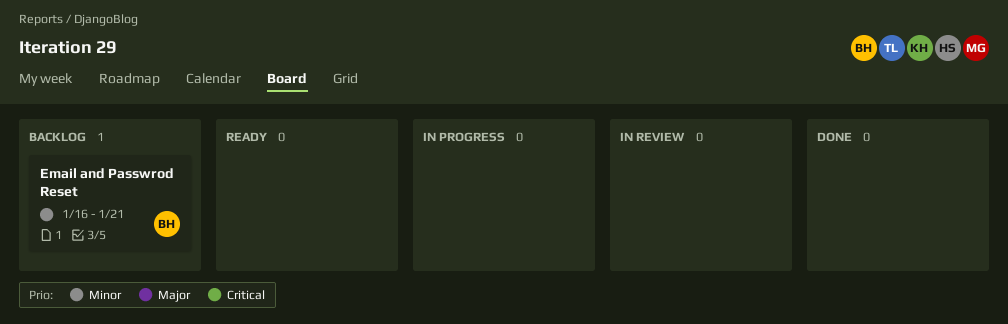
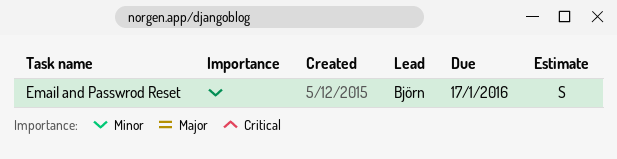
Email and Passwrod Reset, due: Jan 21 -> Jan 17

